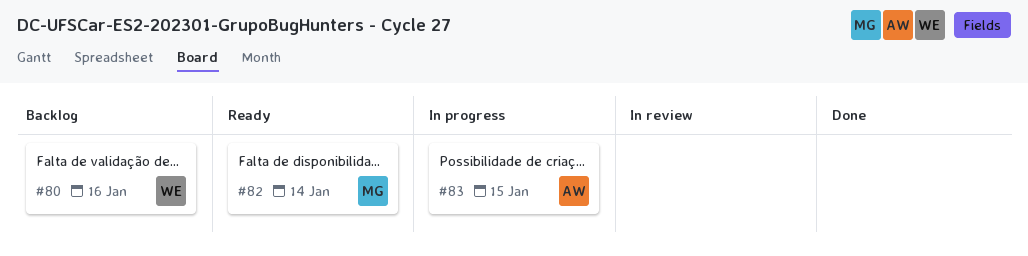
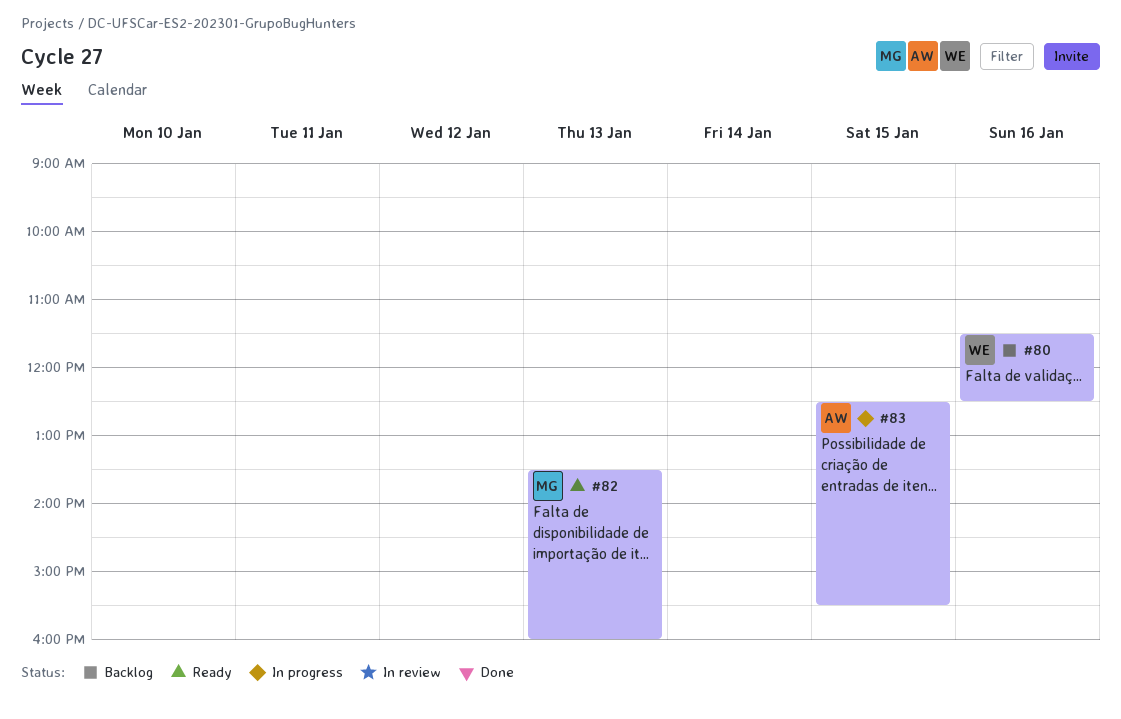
#82, day: Jan 14 -> Jan 13

